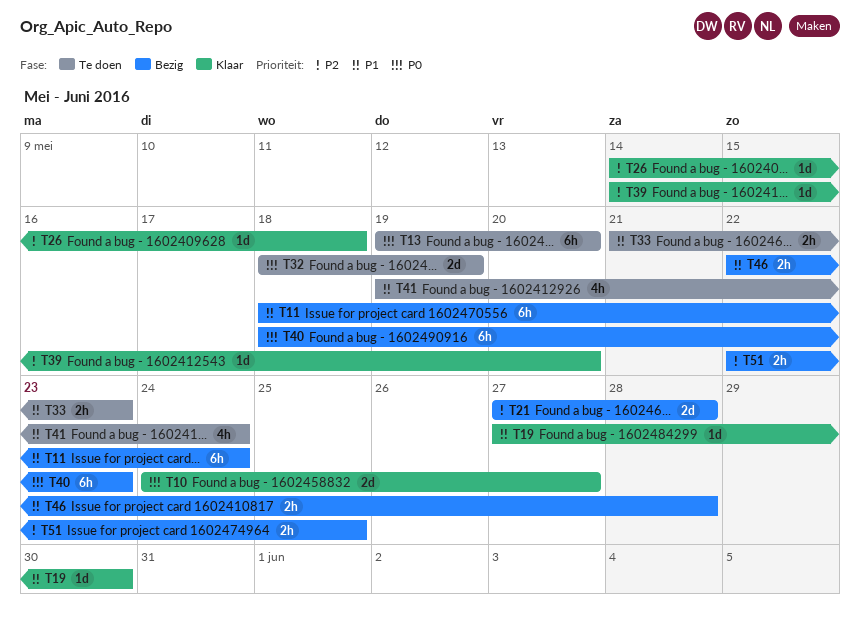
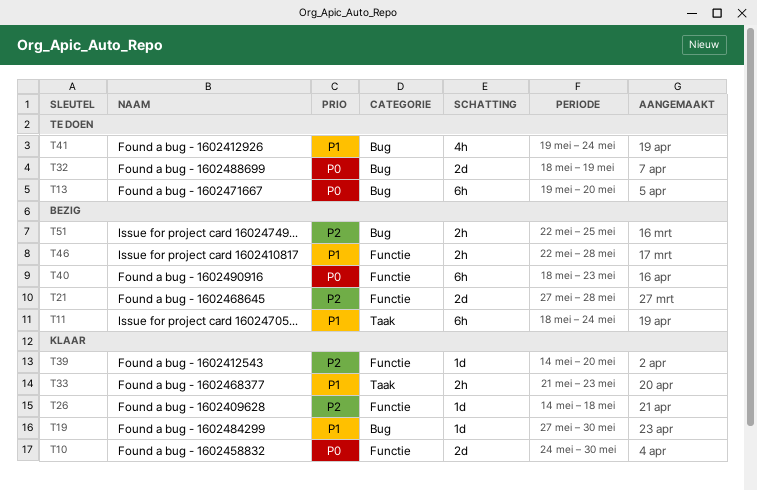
T10, due: May 27 -> May 30
T33, status: Te doen -> Klaar

